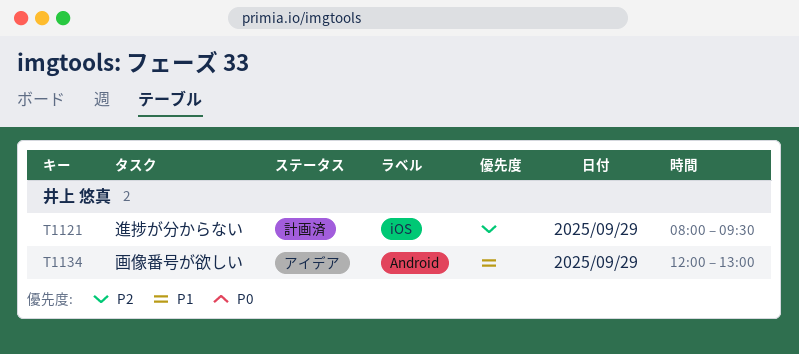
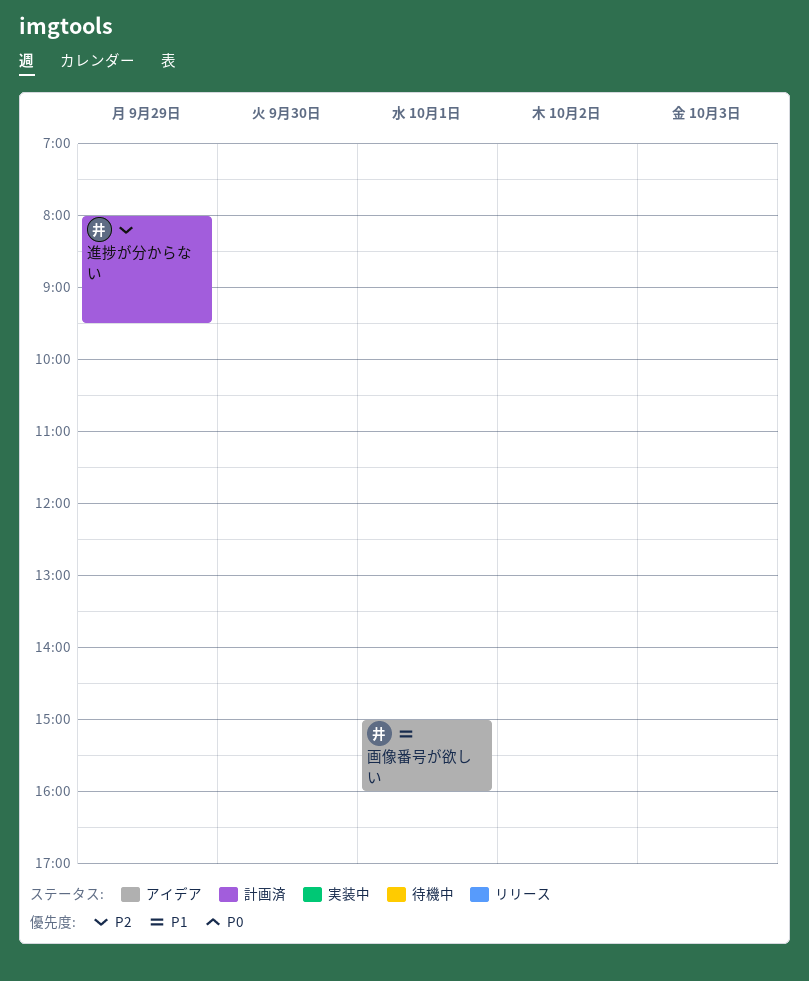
画像番号が欲しい, day: Sep 29 -> Oct 1
画像番号が欲しい, begins: 12:00 -> 15:00
画像番号が欲しい, ends: 13:00 -> 16:00

